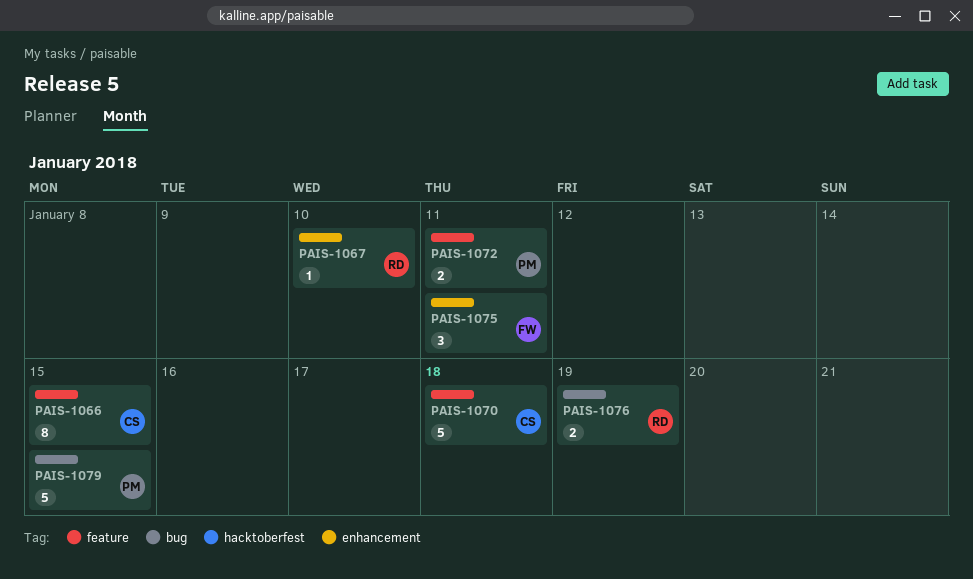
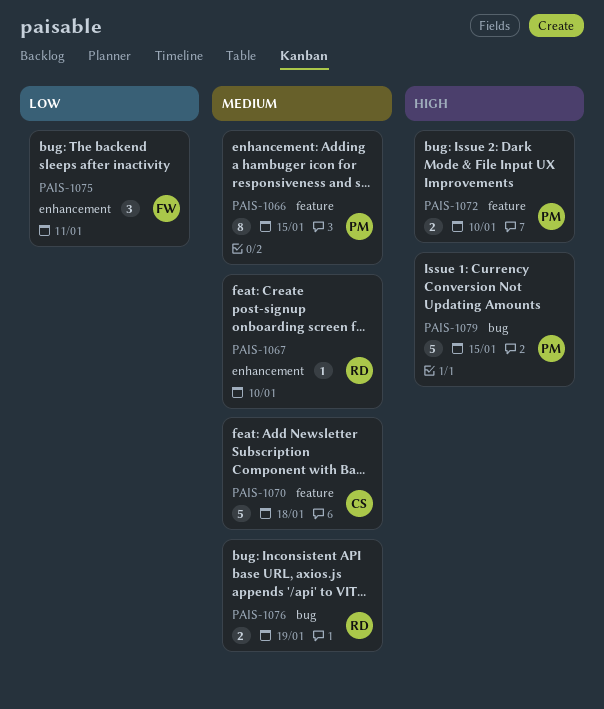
PAIS-1066, owner: CS -> PM
PAIS-1072, due: Jan 11 -> Jan 10

